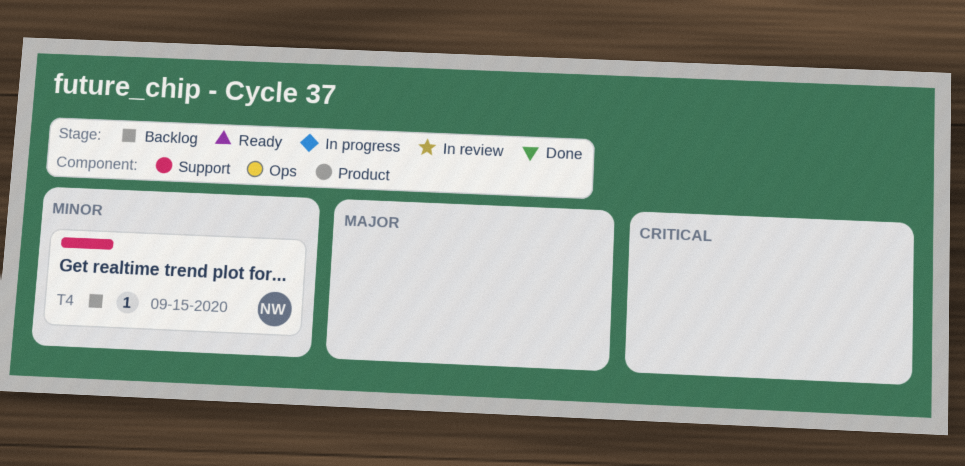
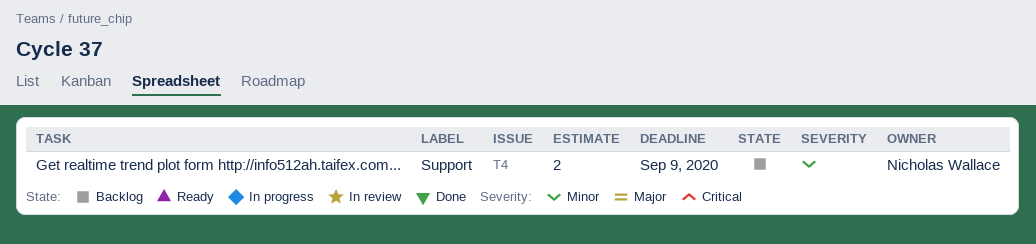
T4, estimate: 1 -> 2
T4, due: Sep 15 -> Sep 9

